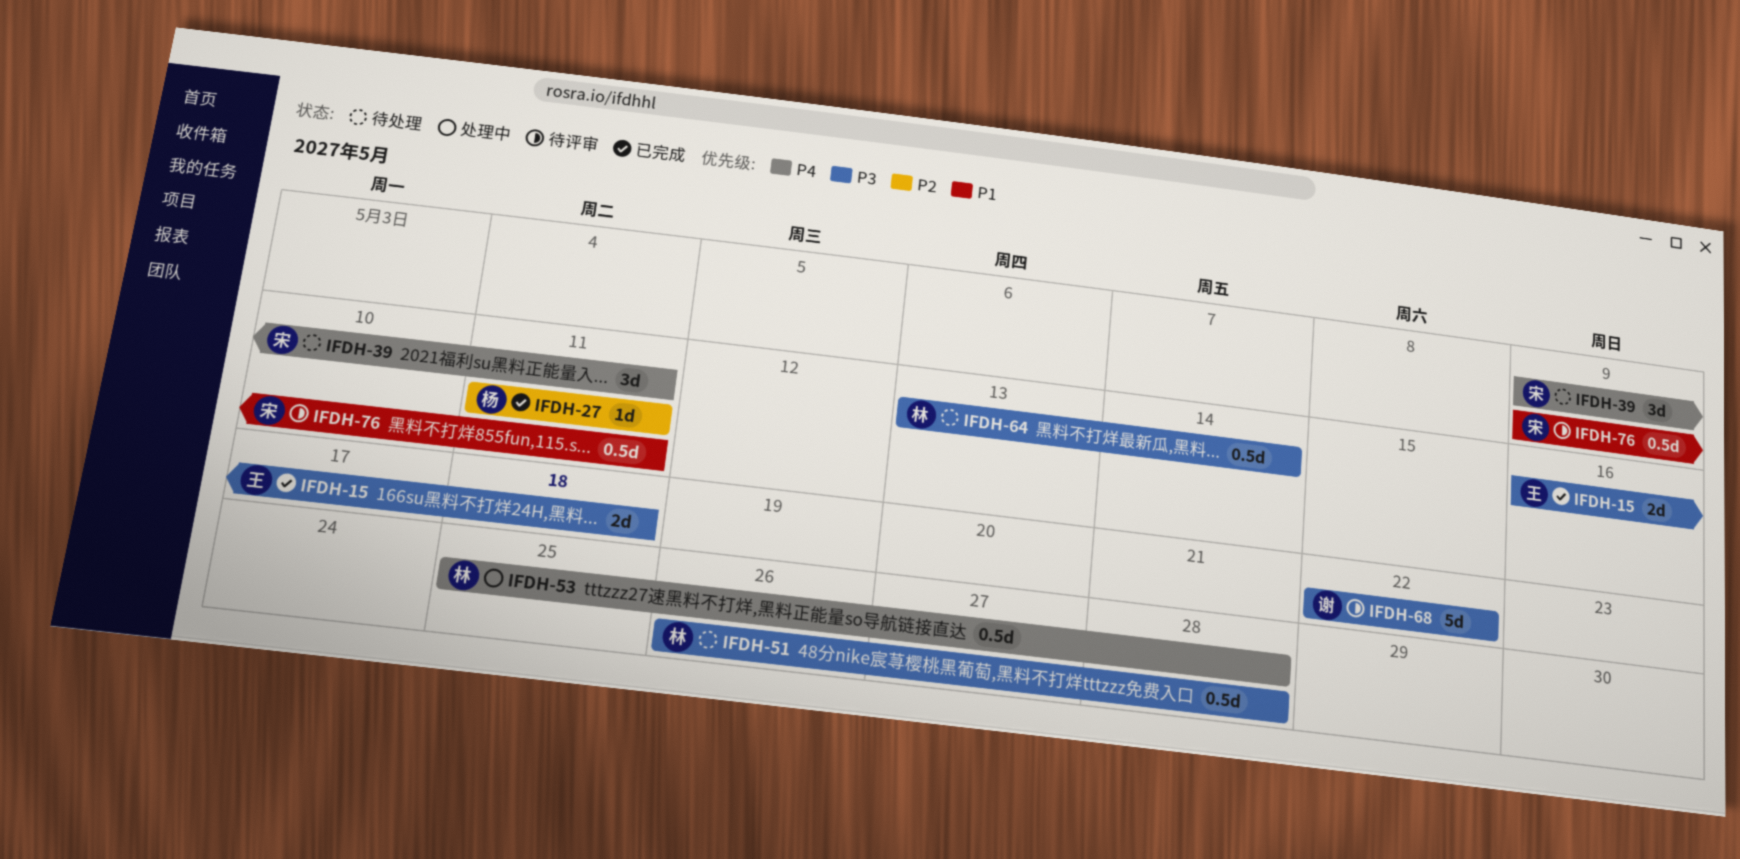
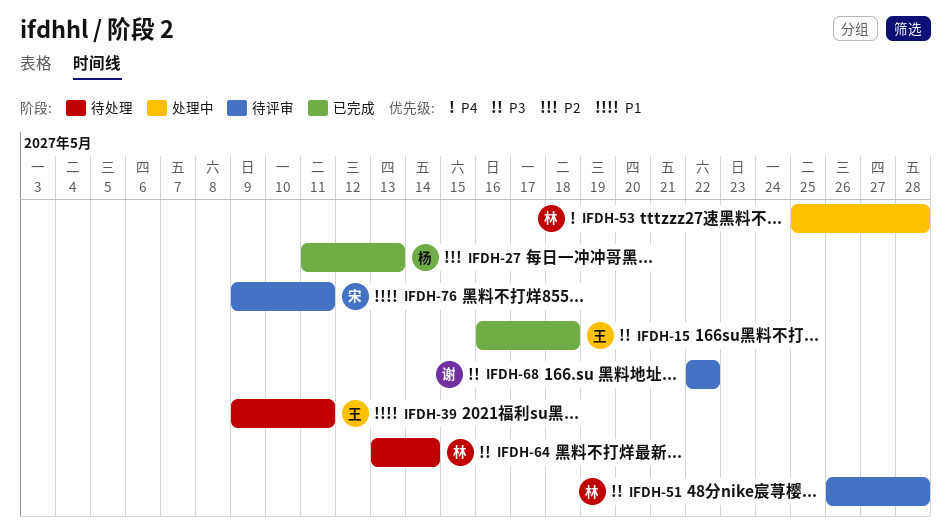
IFDH-27, due: May 11 -> May 13
IFDH-39, owner: 宋 -> 王
IFDH-39, priority: P4 -> P1
IFDH-51, status: 待处理 -> 待评审

